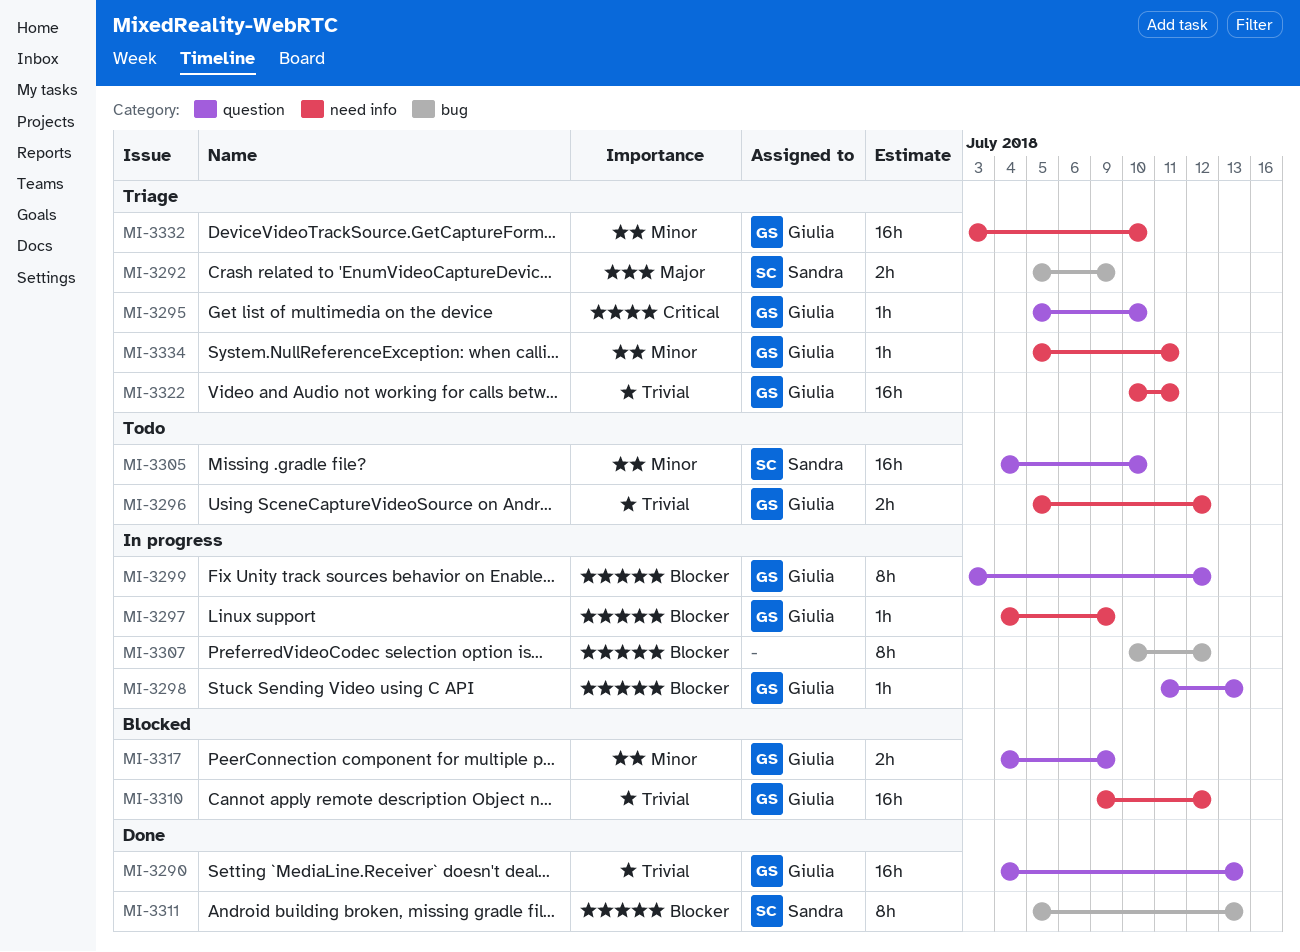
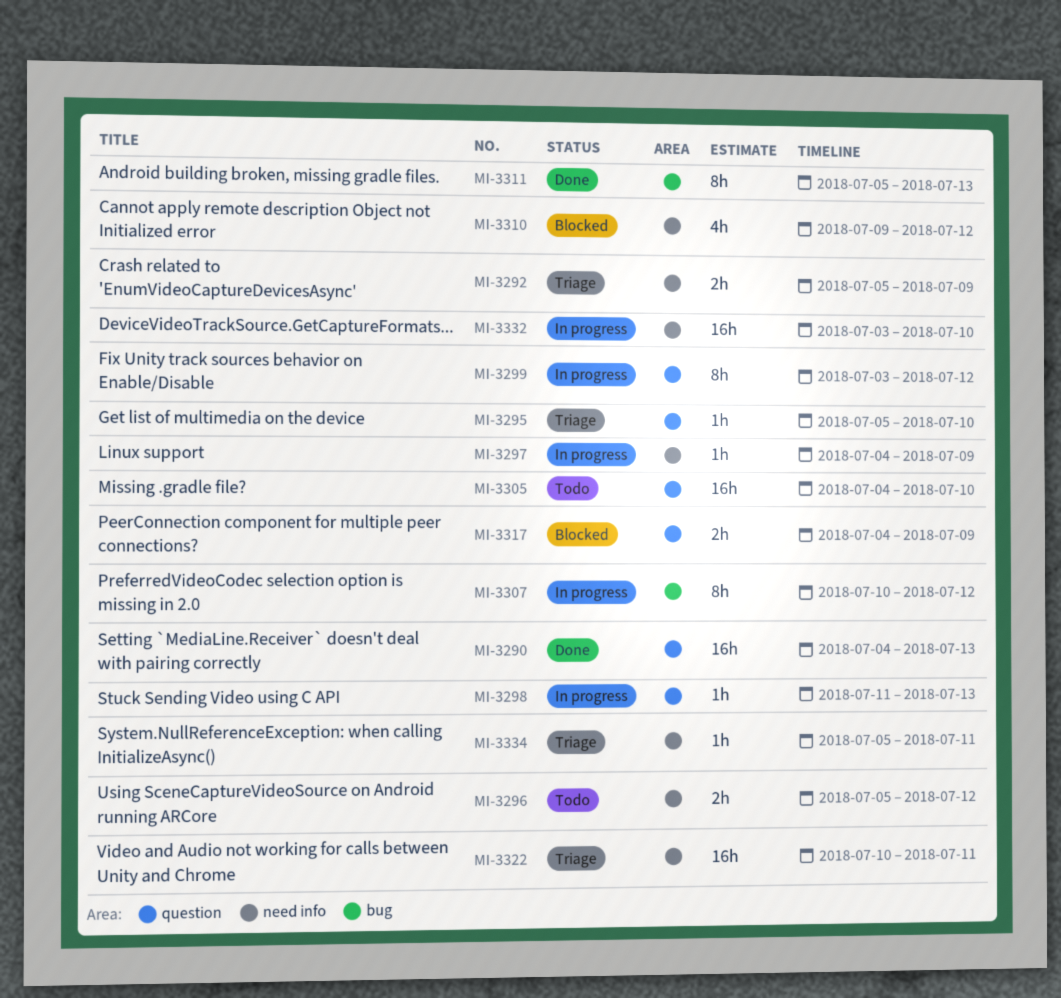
MI-3292, label: bug -> need info
MI-3310, estimate: 16h -> 4h
MI-3332, status: Triage -> In progress

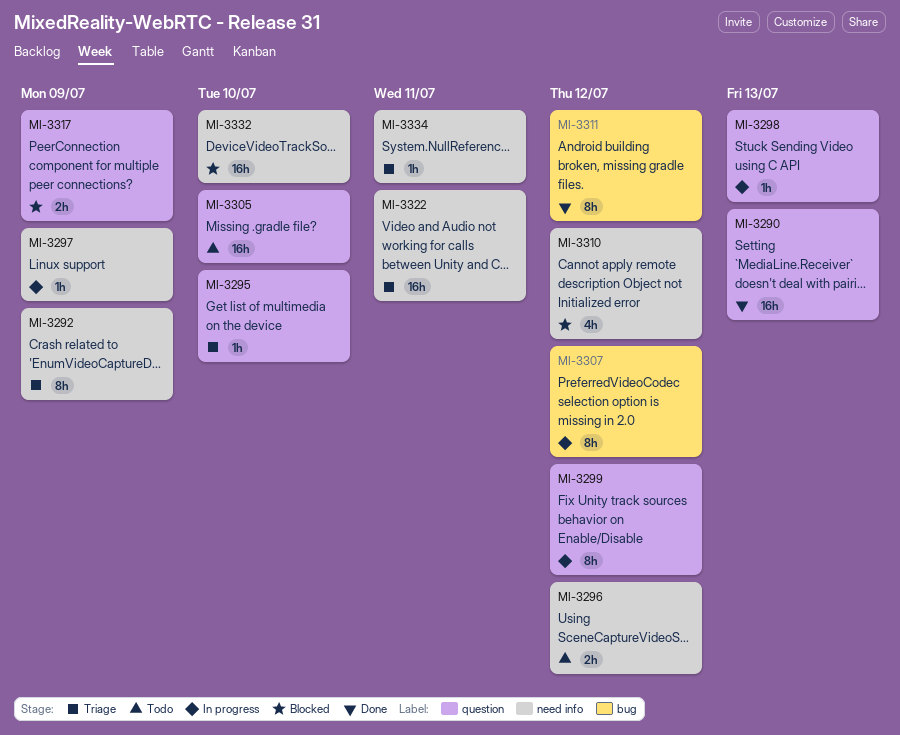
MI-3292, estimate: 2h -> 8h
MI-3311, due: Jul 13 -> Jul 12
MI-3332, status: In progress -> Blocked

